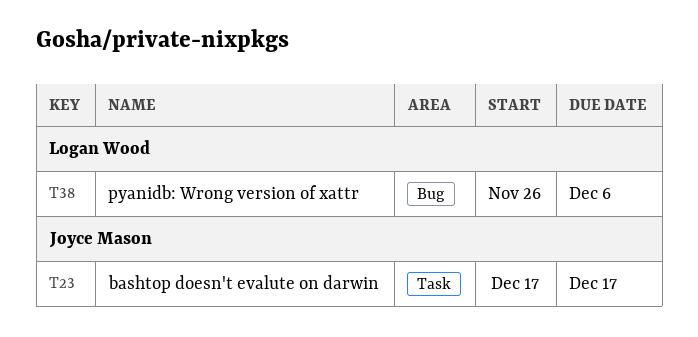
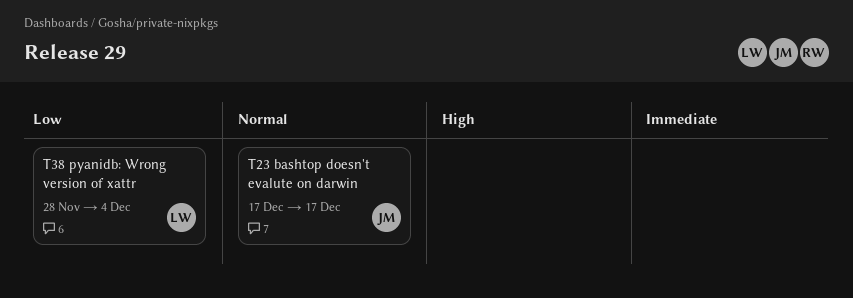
T38, start: Nov 26 -> Nov 28
T38, due: Dec 6 -> Dec 4

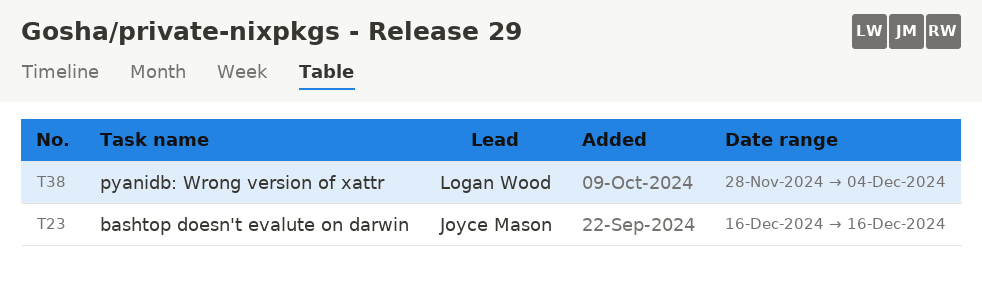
T23, start: Dec 17 -> Dec 16
T23, due: Dec 17 -> Dec 16

